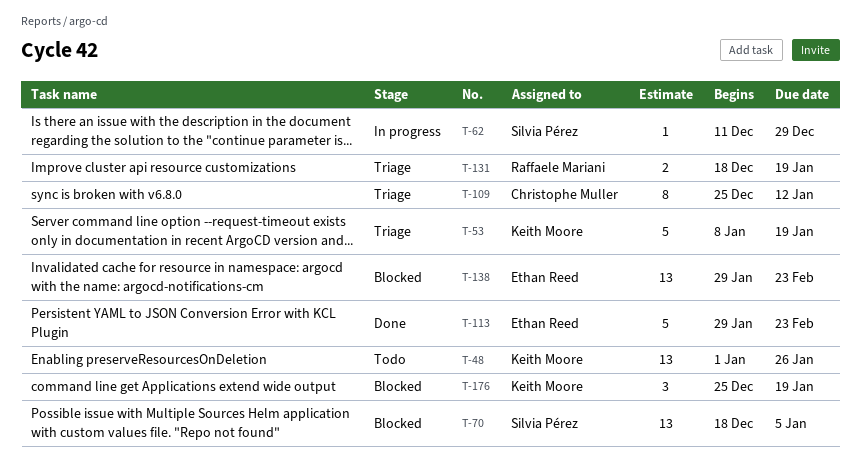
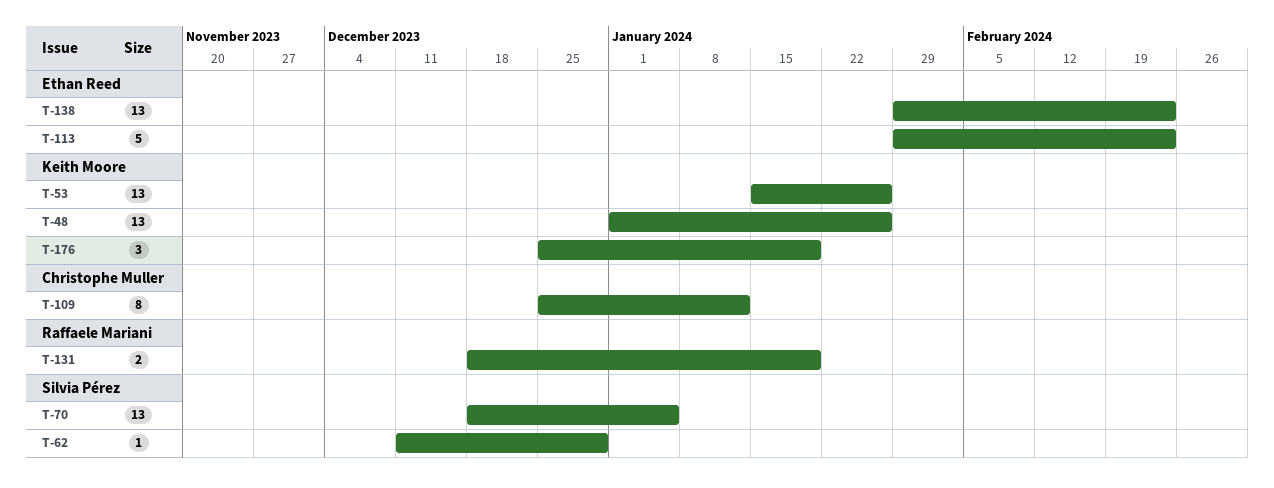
T-53, estimate: 5 -> 13
T-53, start: Jan 8 -> Jan 15
T-53, due: Jan 19 -> Jan 26

